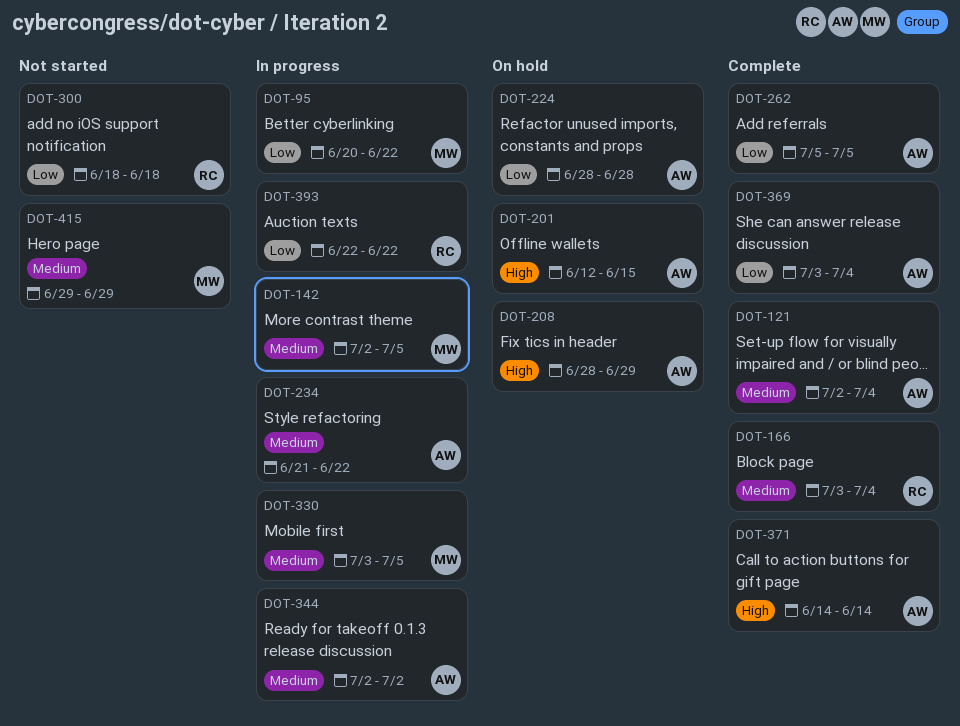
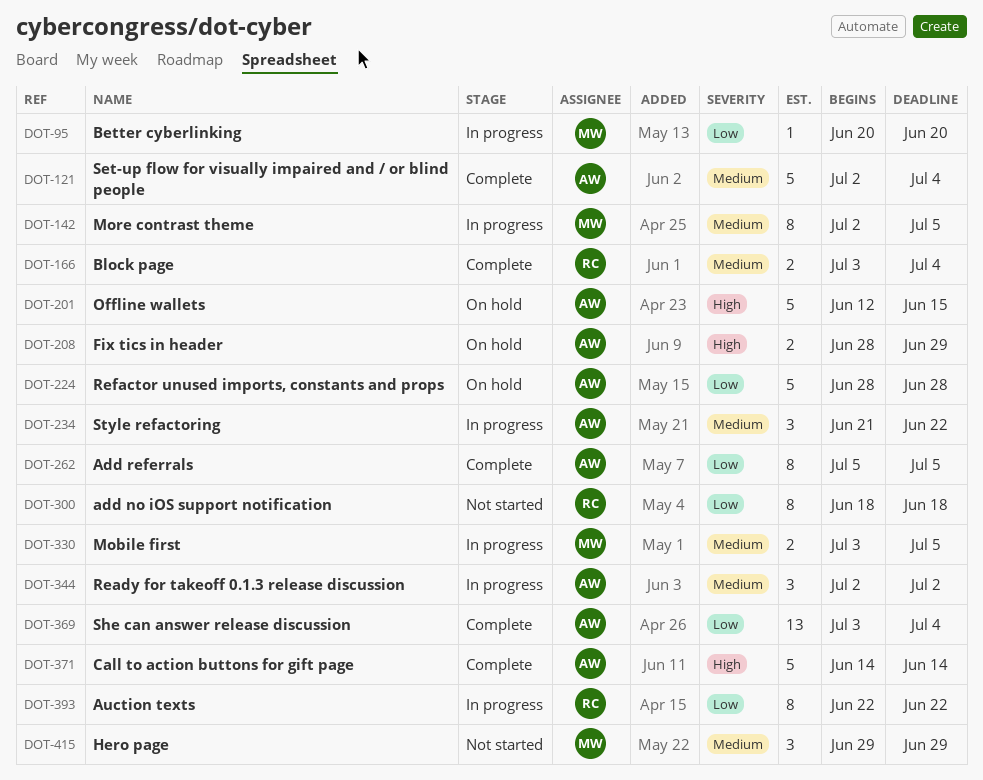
DOT-95, due: Jun 22 -> Jun 20

